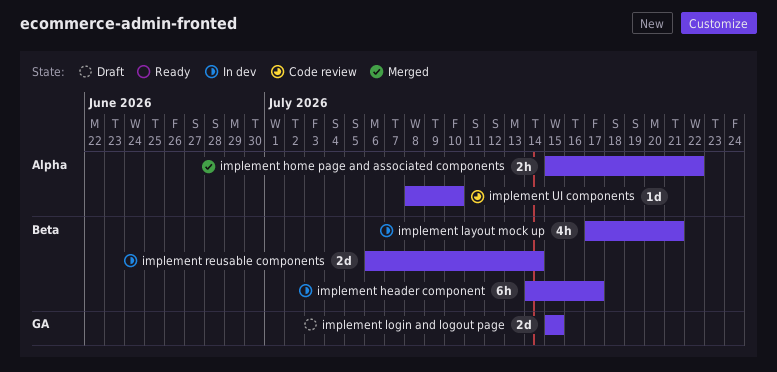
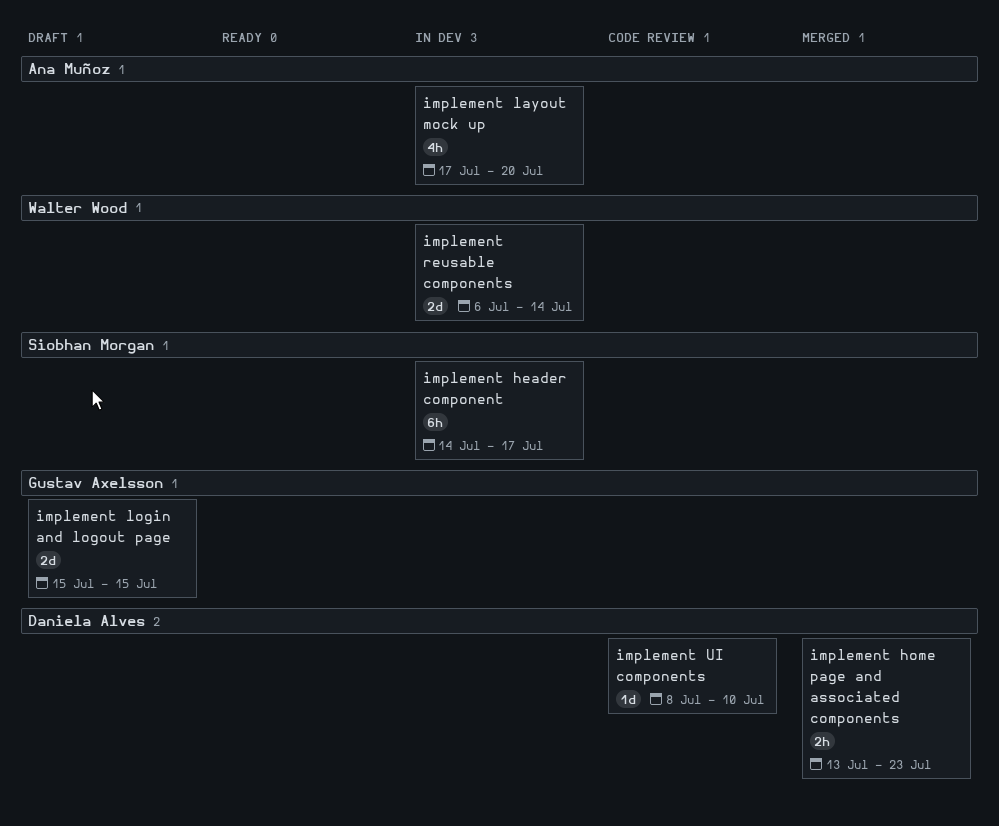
implement home page and associated components, start: Jul 15 -> Jul 13
implement home page and associated components, due: Jul 22 -> Jul 23
implement layout mock up, due: Jul 21 -> Jul 20

